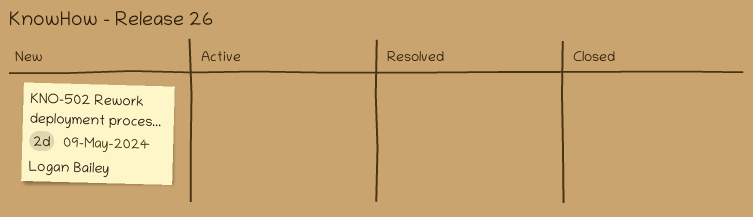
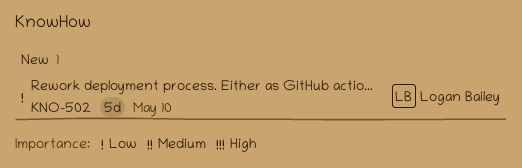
KNO-502, estimate: 2d -> 5d
KNO-502, due: May 9 -> May 10

